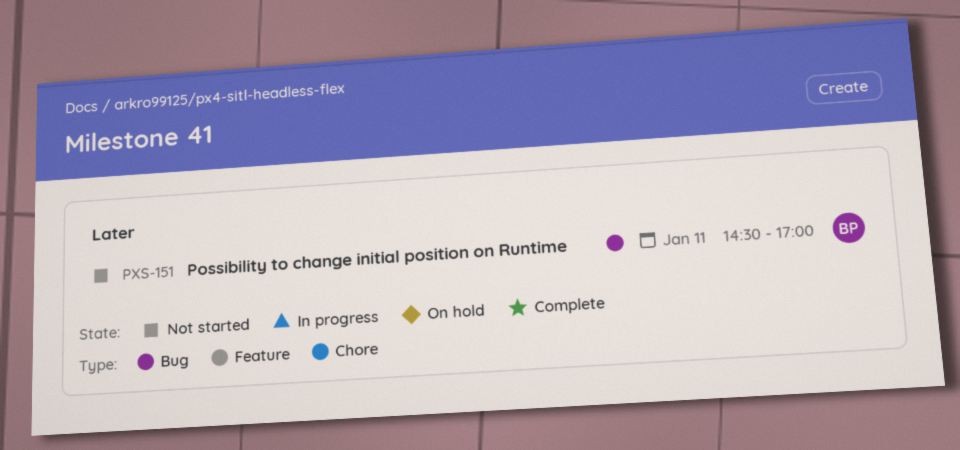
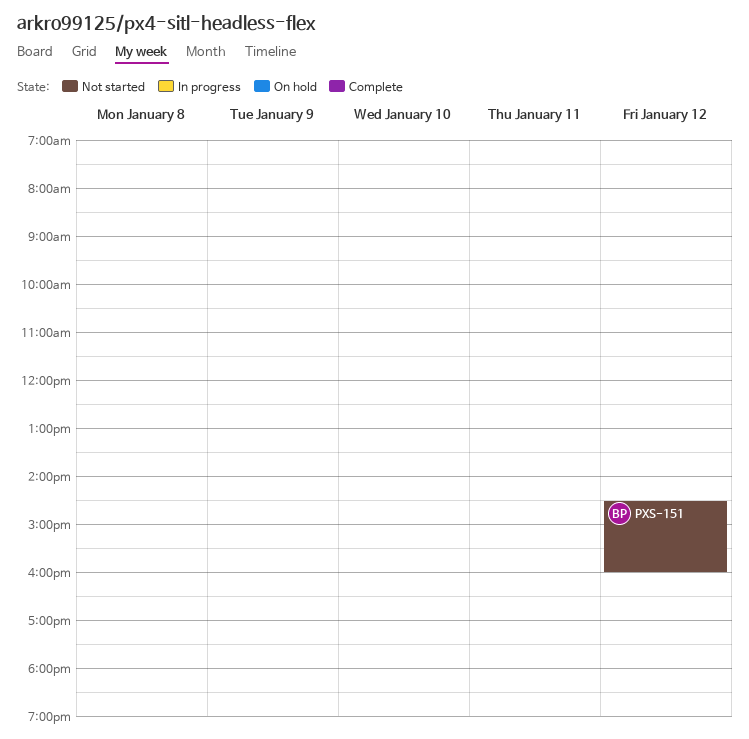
PXS-151, day: Jan 11 -> Jan 12
PXS-151, ends: 17:00 -> 16:00

